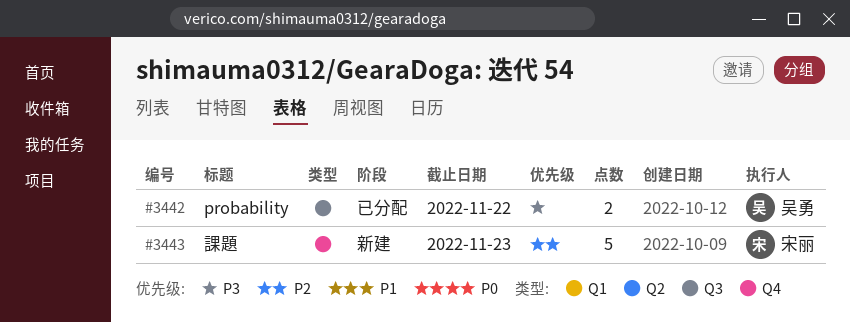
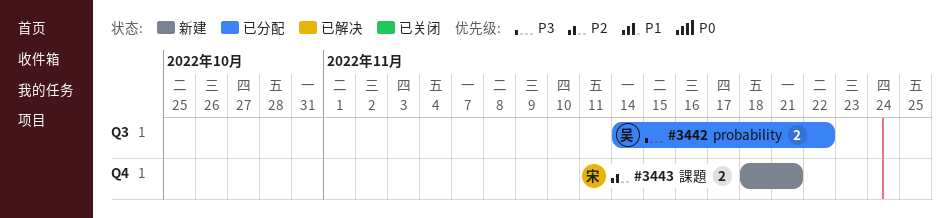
#3443, estimate: 5 -> 2
#3443, due: Nov 23 -> Nov 21

